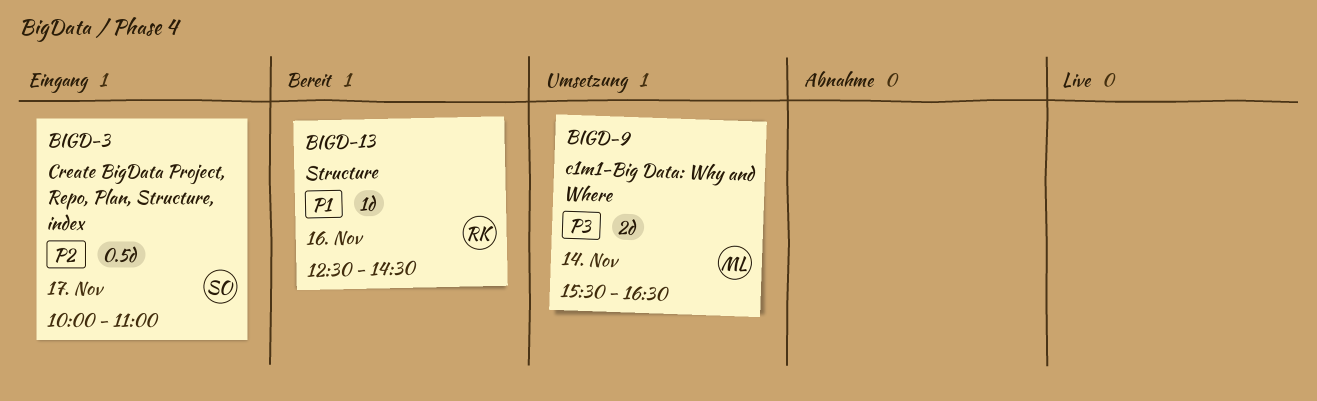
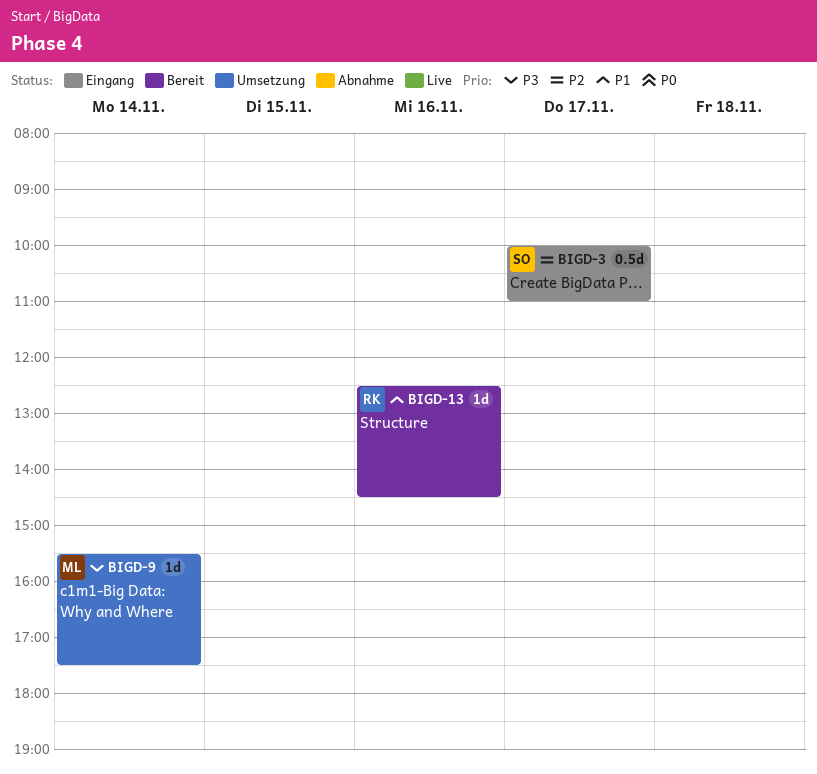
BIGD-9, estimate: 2d -> 1d
BIGD-9, ends: 16:30 -> 17:30

